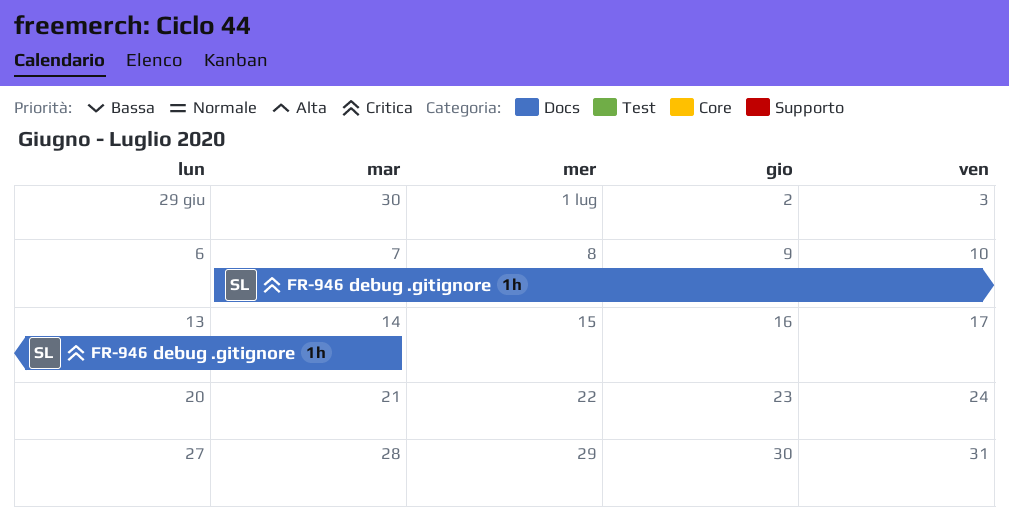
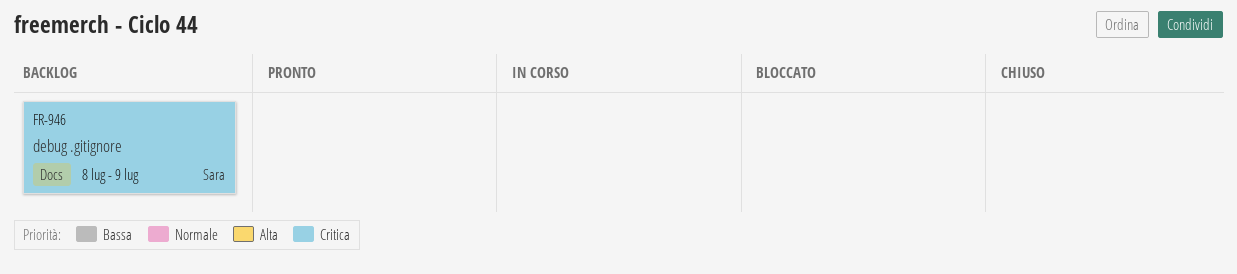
FR-946, start: Jul 7 -> Jul 8
FR-946, due: Jul 14 -> Jul 9

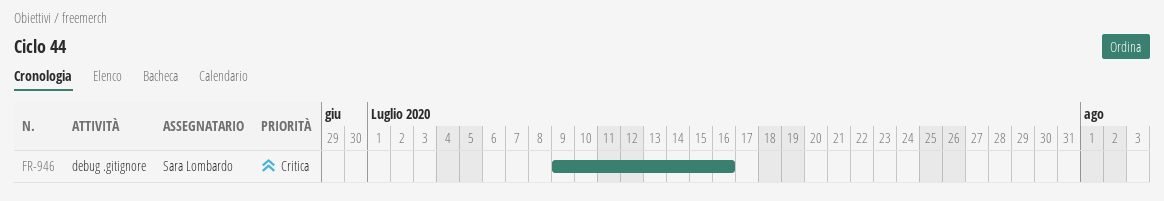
FR-946, start: Jul 8 -> Jul 9
FR-946, due: Jul 9 -> Jul 16

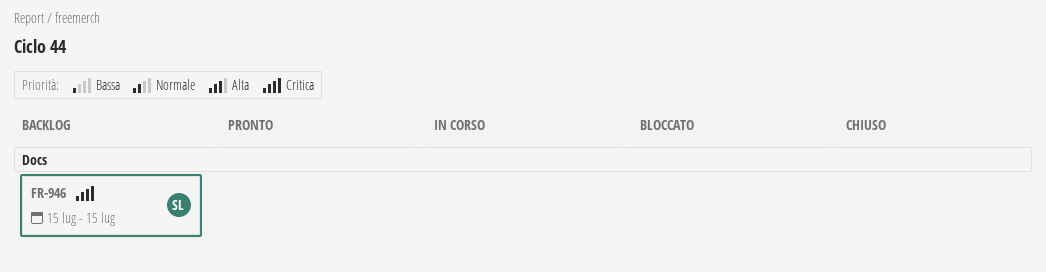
FR-946, start: Jul 9 -> Jul 15
FR-946, due: Jul 16 -> Jul 15

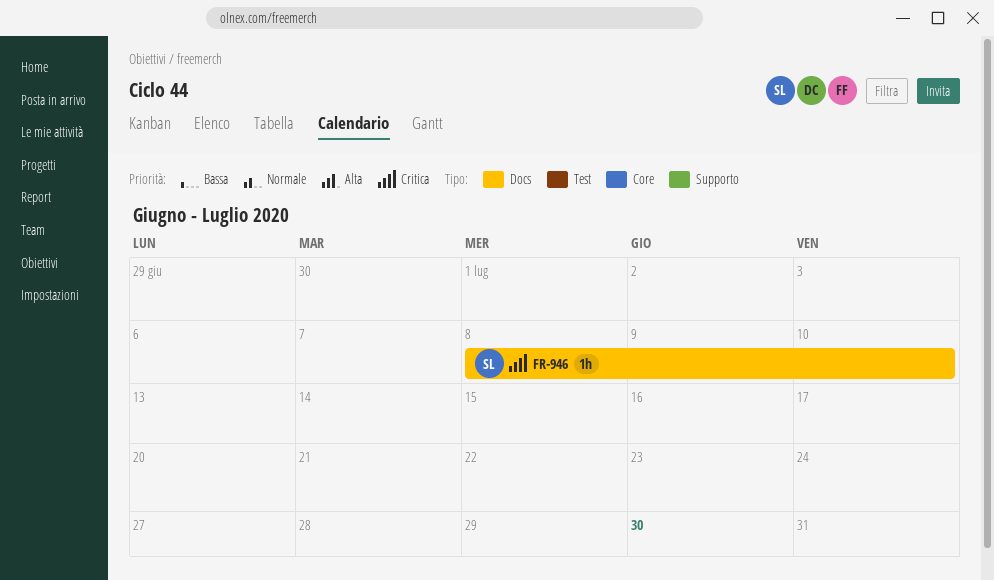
FR-946, start: Jul 15 -> Jul 8
FR-946, due: Jul 15 -> Jul 10

